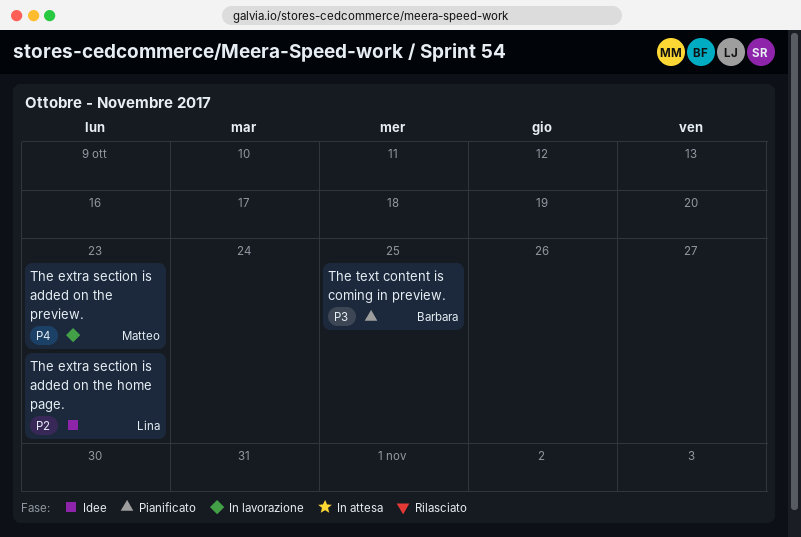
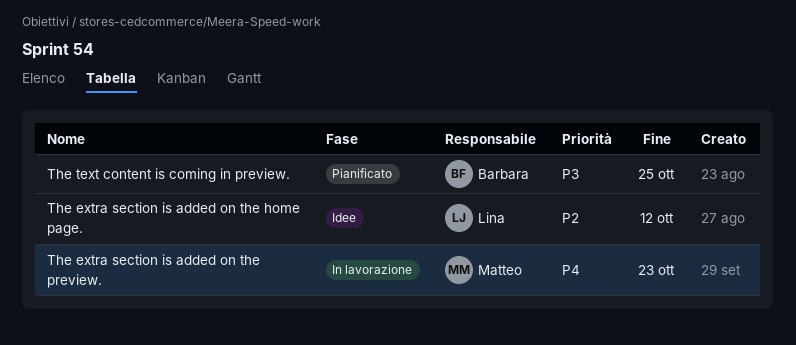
The extra section is added on the home page., due: Oct 23 -> Oct 12

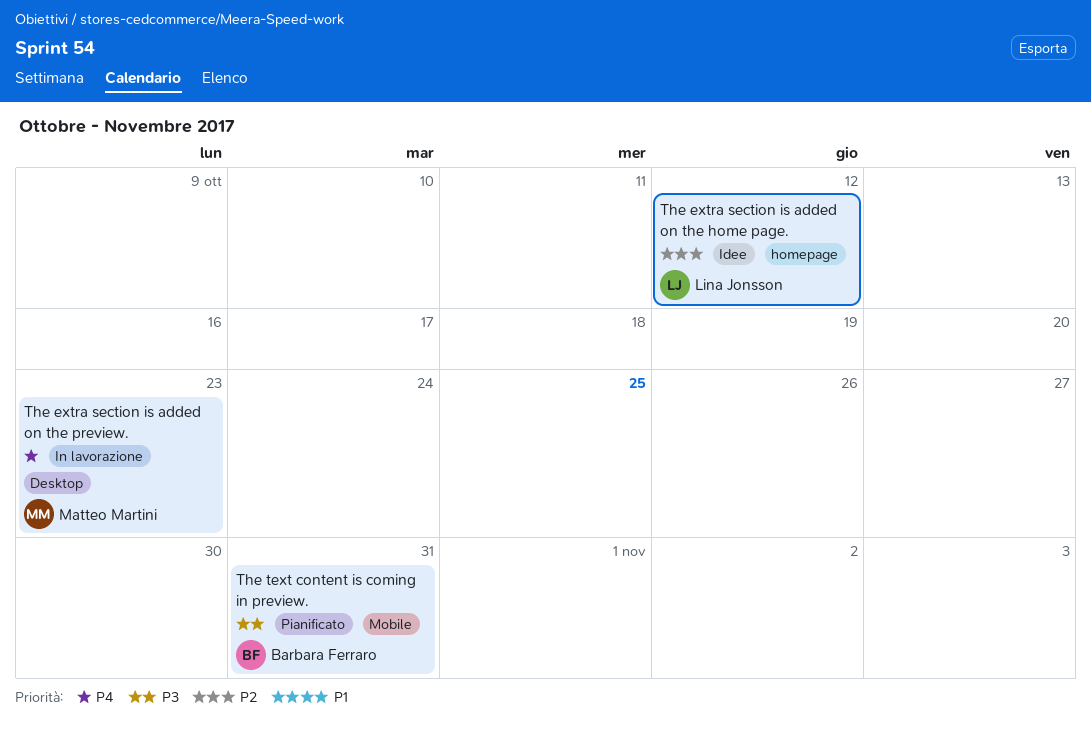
The text content is coming in preview., due: Oct 25 -> Oct 31

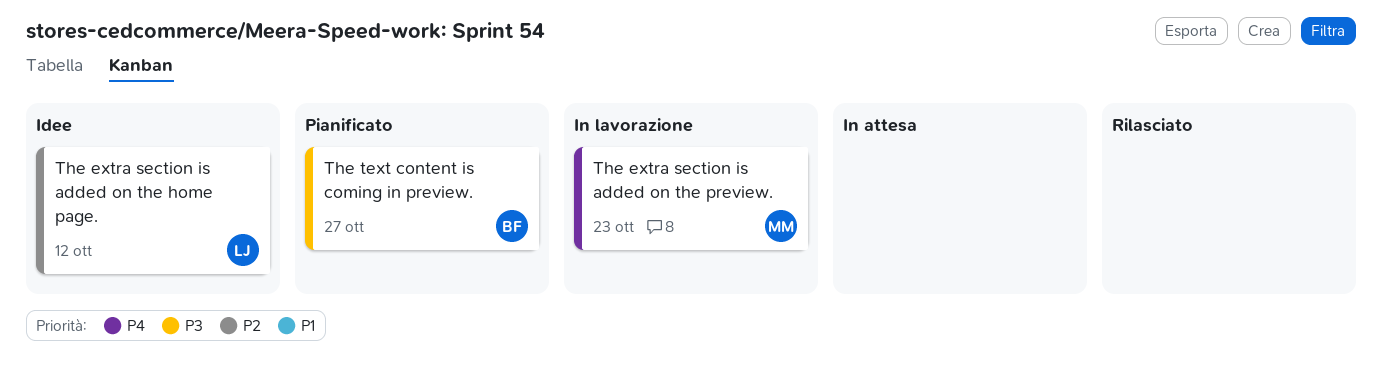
The text content is coming in preview., due: Oct 31 -> Oct 27

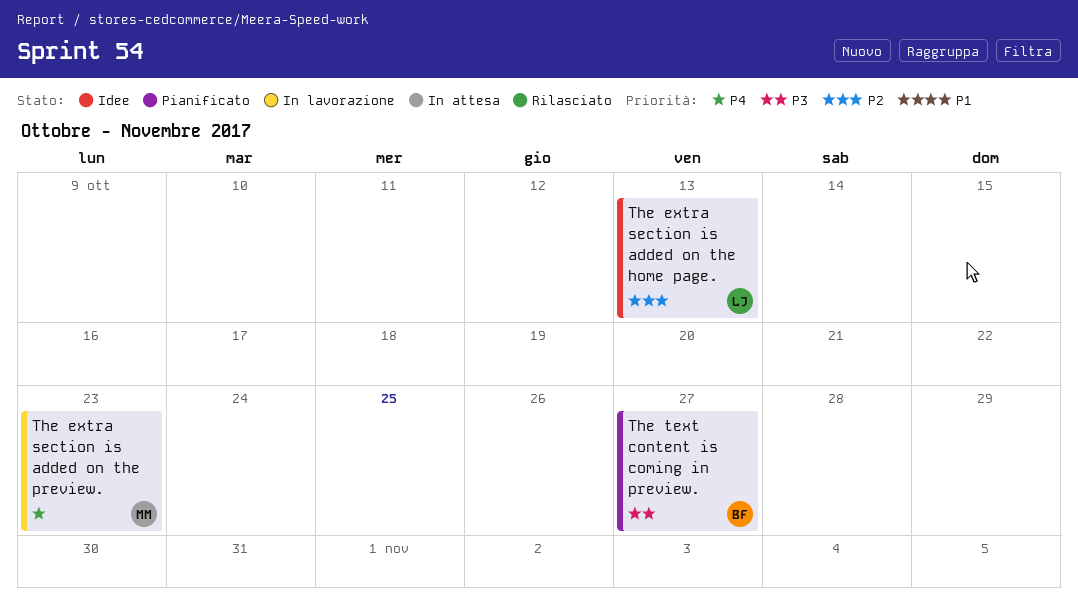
The extra section is added on the home page., due: Oct 12 -> Oct 13

